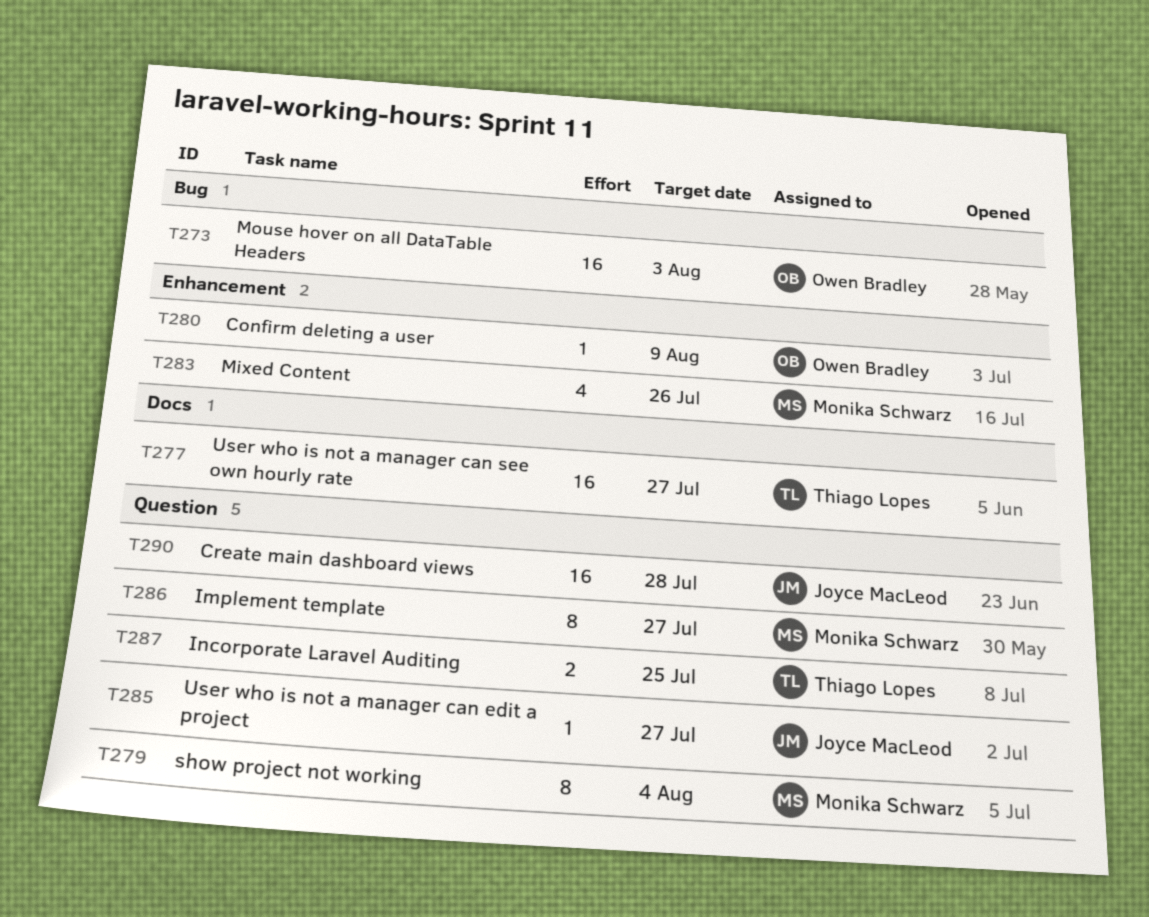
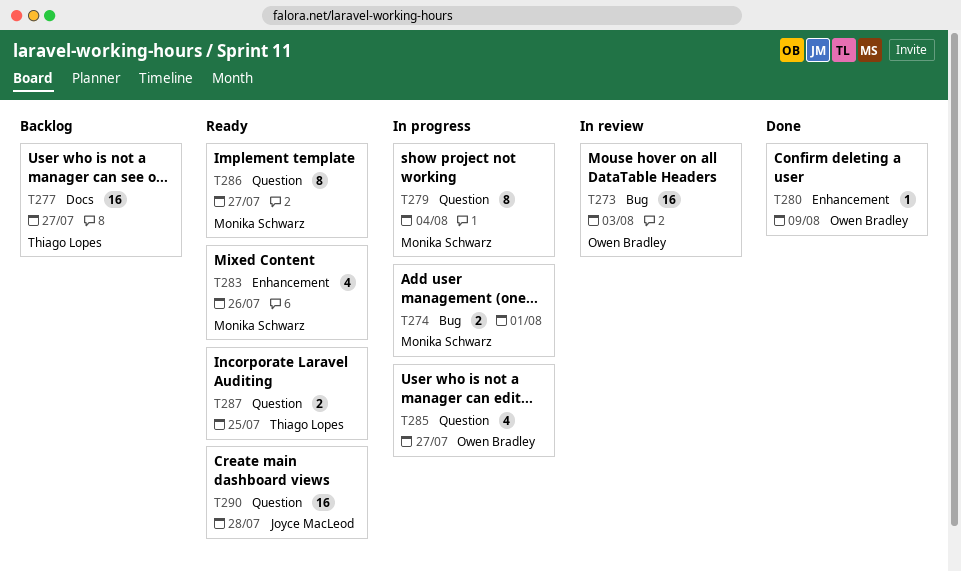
T274: none -> present
T285, owner: Joyce MacLeod -> Owen Bradley
T285, estimate: 1 -> 4

